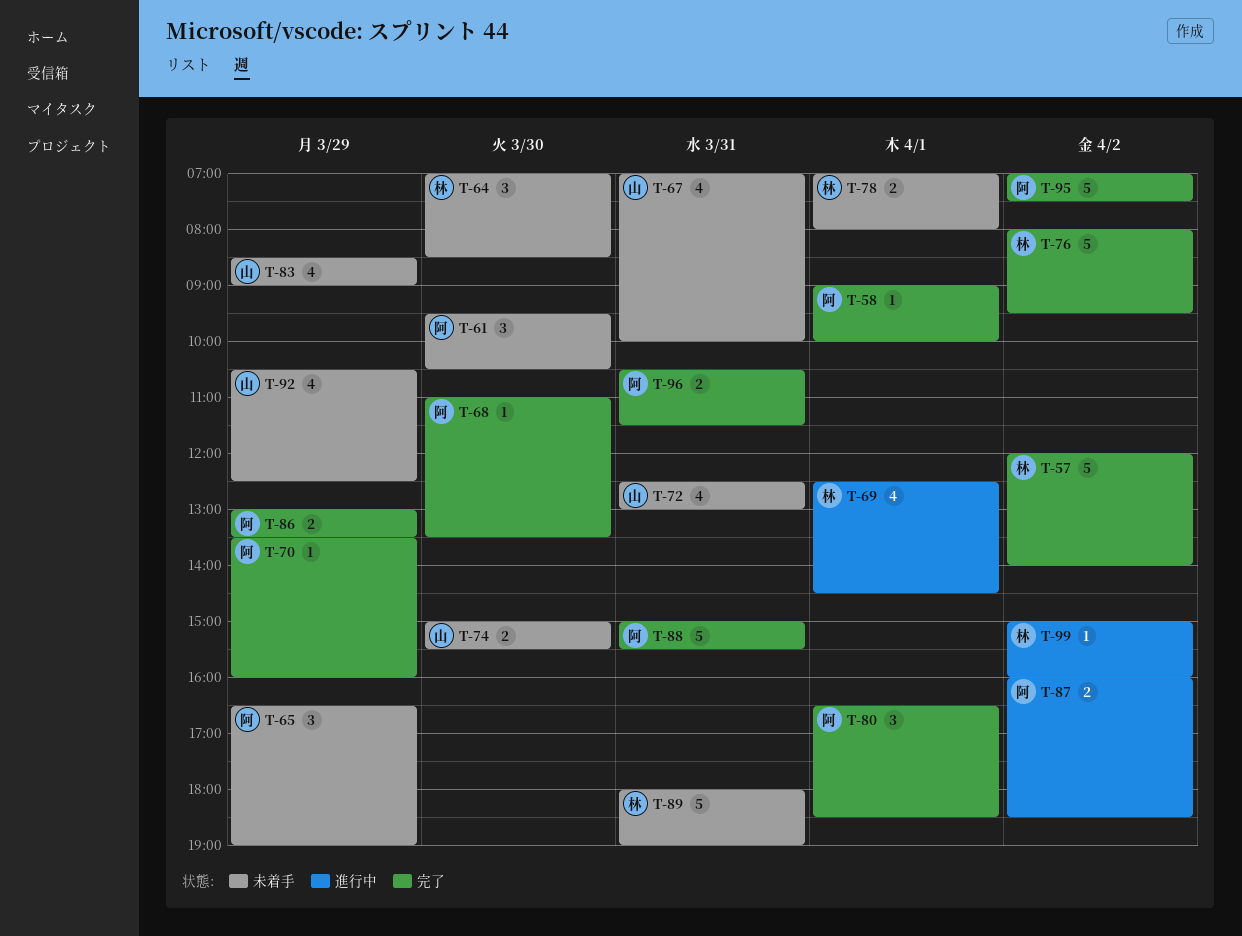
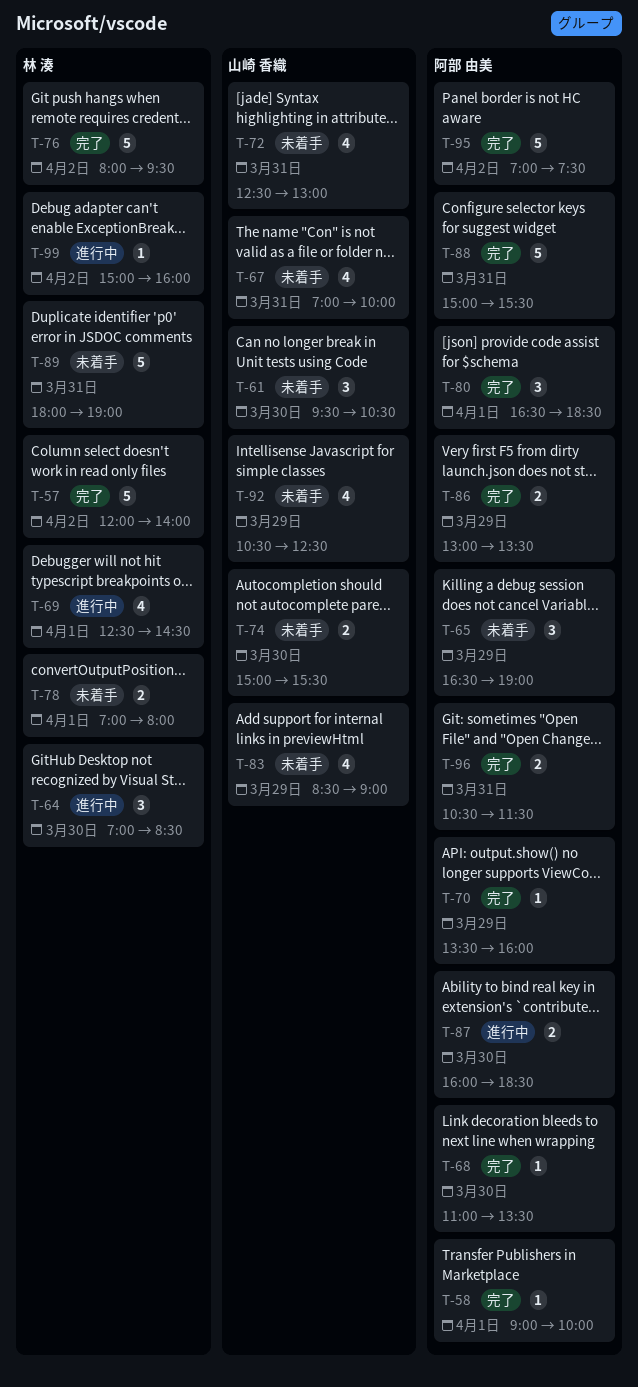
T-61, owner: 阿部 由美 -> 山崎 香織
T-64, status: 未着手 -> 進行中
T-87, day: Apr 2 -> Mar 30

